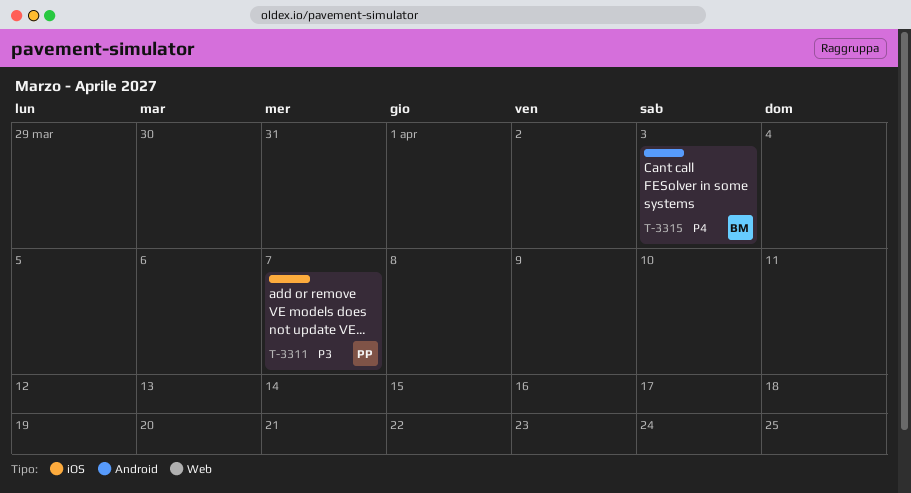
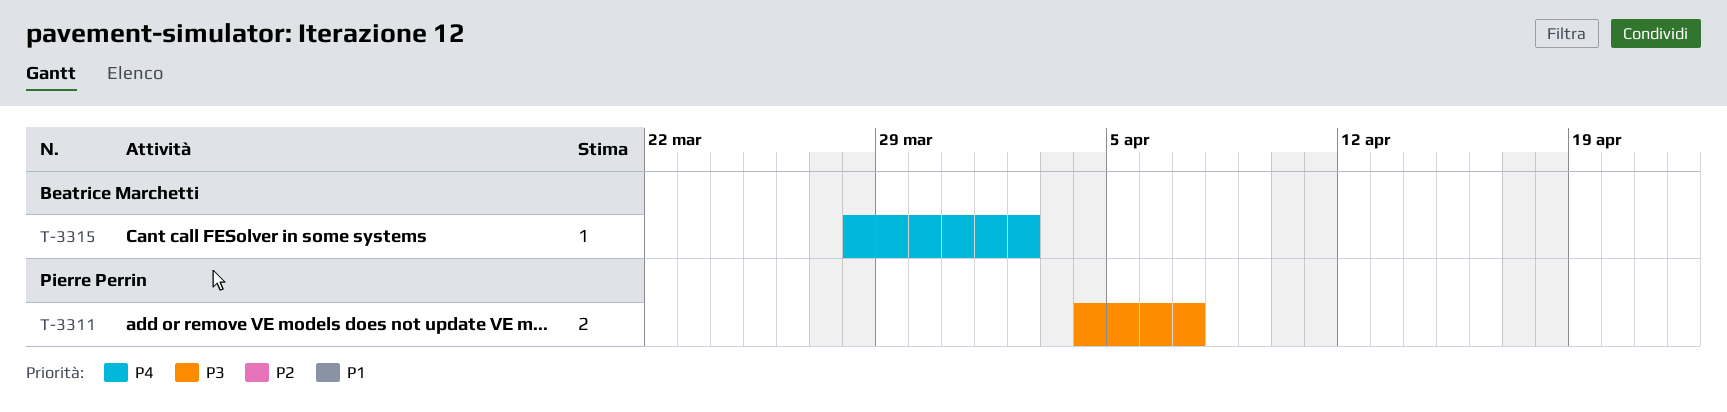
T-3315, due: Apr 3 -> Apr 2

